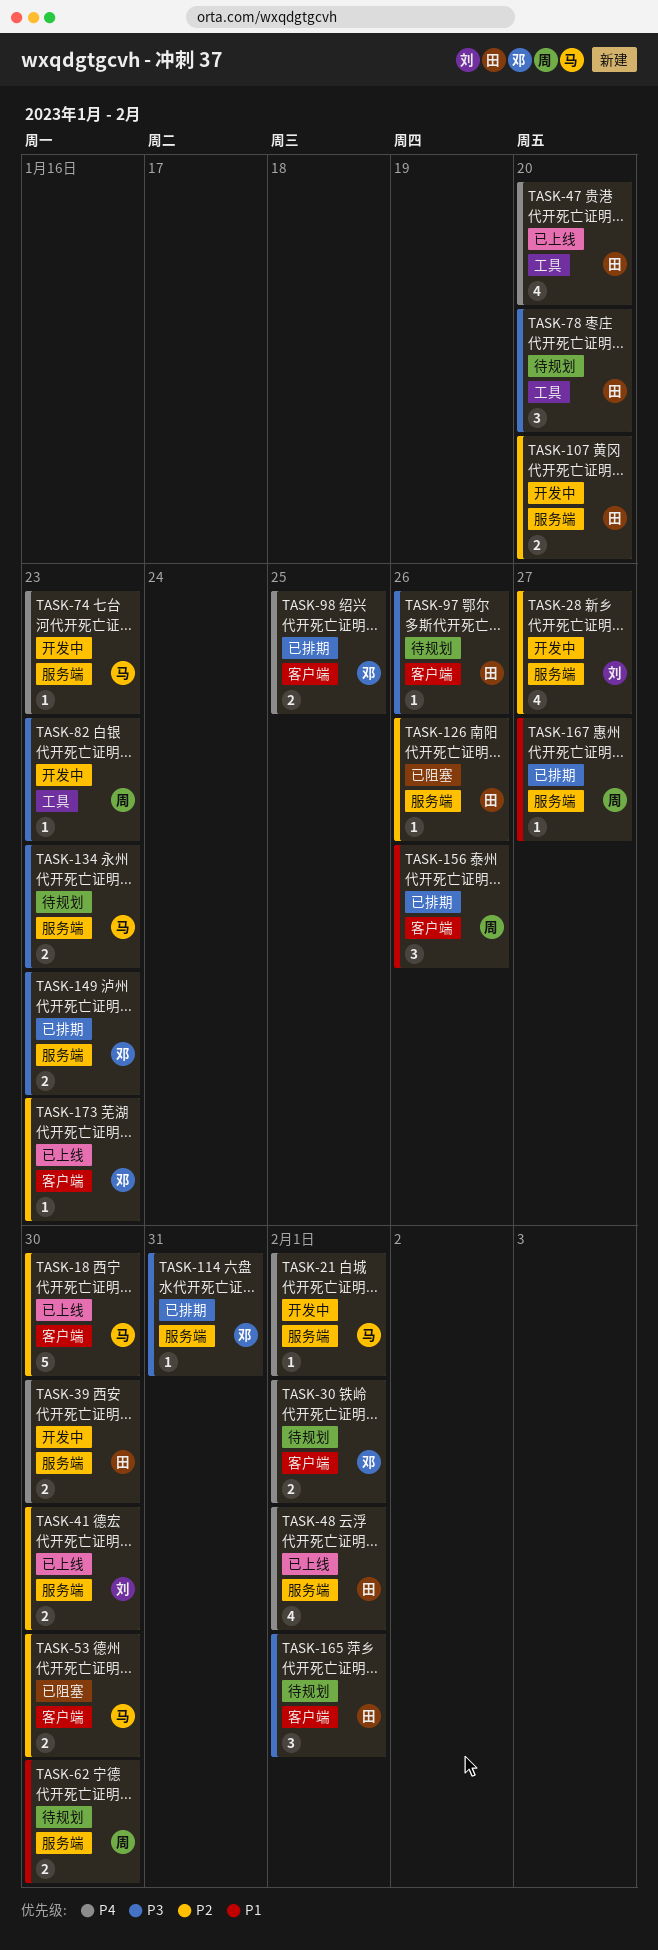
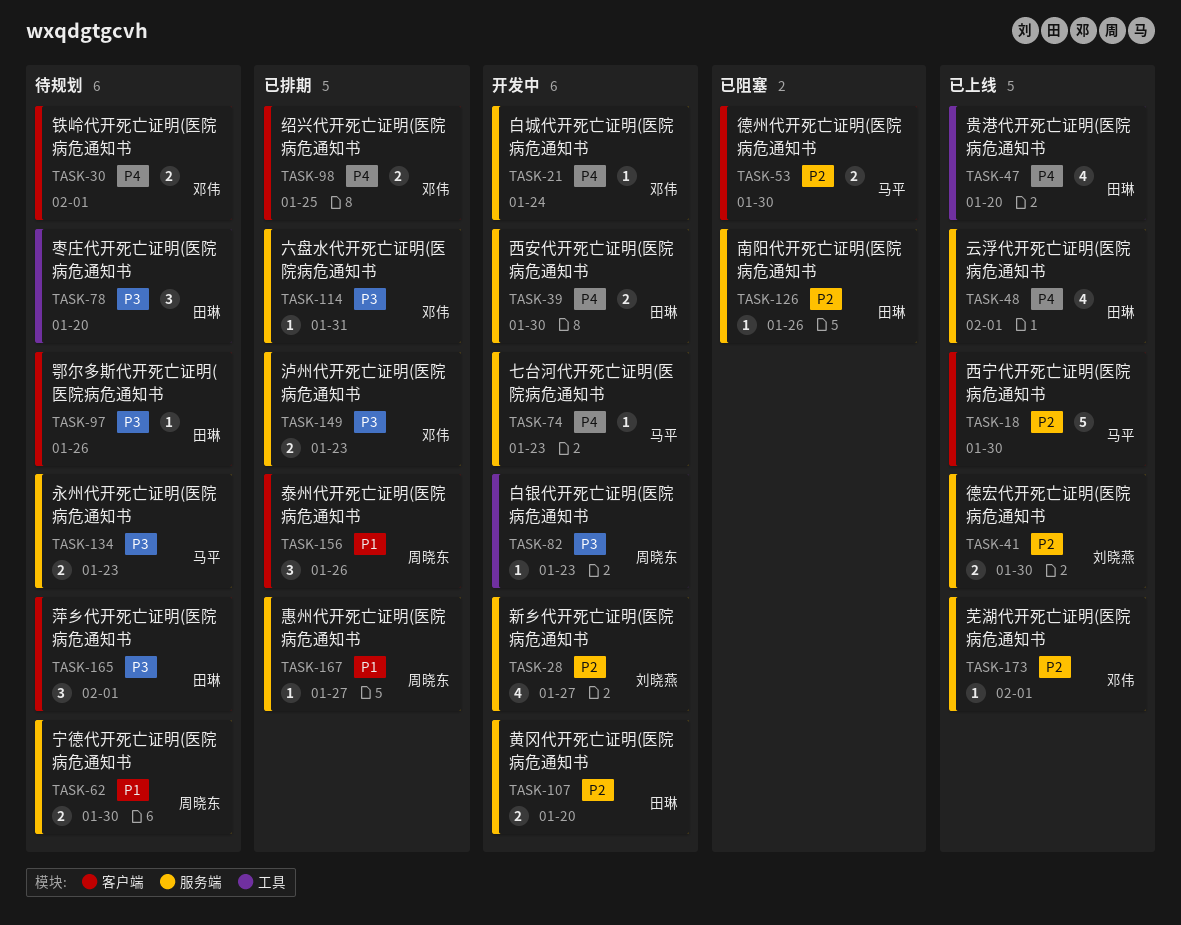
TASK-21, owner: 马平 -> 邓伟
TASK-21, due: Feb 1 -> Jan 24
TASK-173, label: 客户端 -> 服务端
TASK-173, due: Jan 23 -> Feb 1

